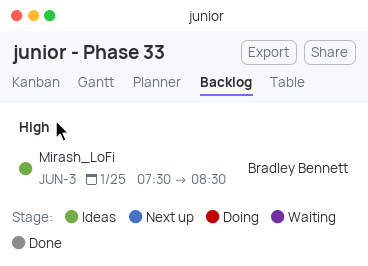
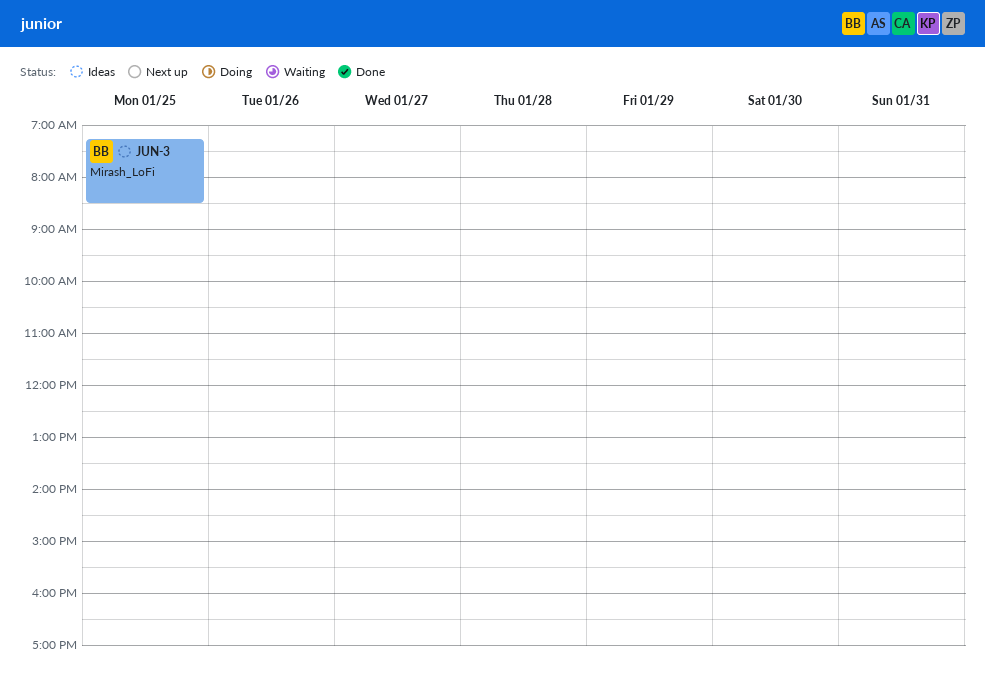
JUN-3, begins: 07:30 -> 07:15

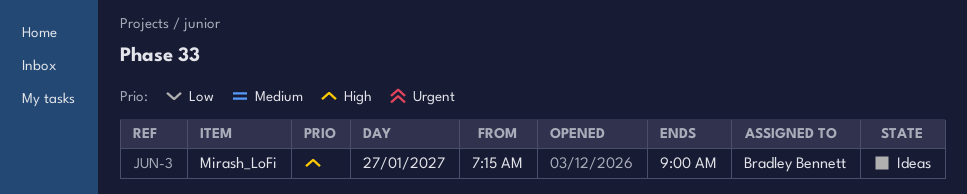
JUN-3, day: Jan 25 -> Jan 27
JUN-3, ends: 08:30 -> 09:00

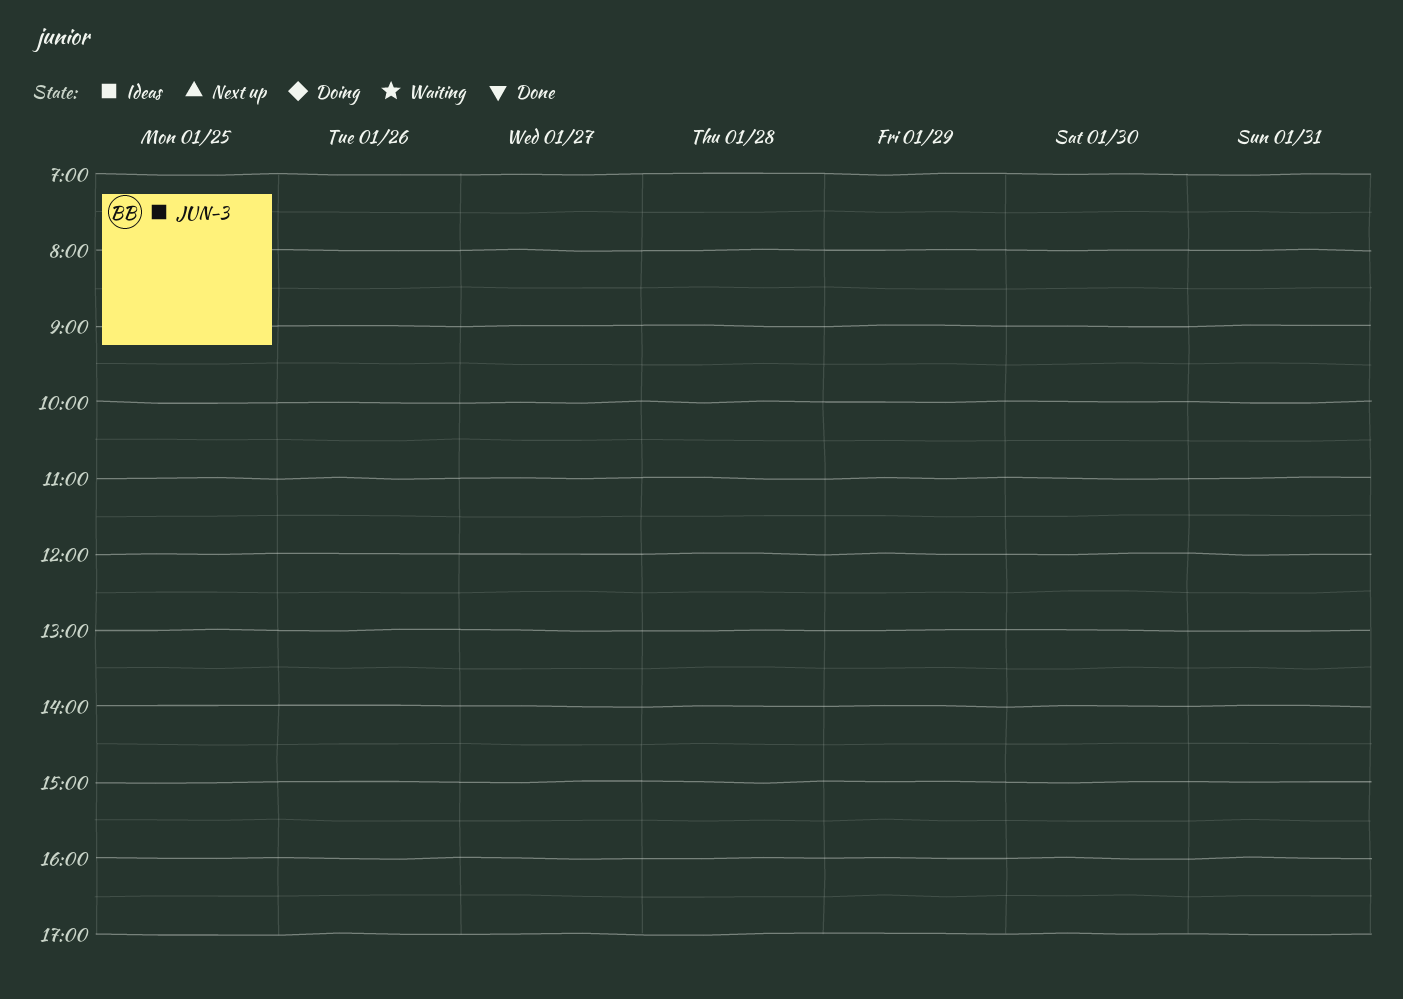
JUN-3, day: Jan 27 -> Jan 25
JUN-3, ends: 09:00 -> 09:15

